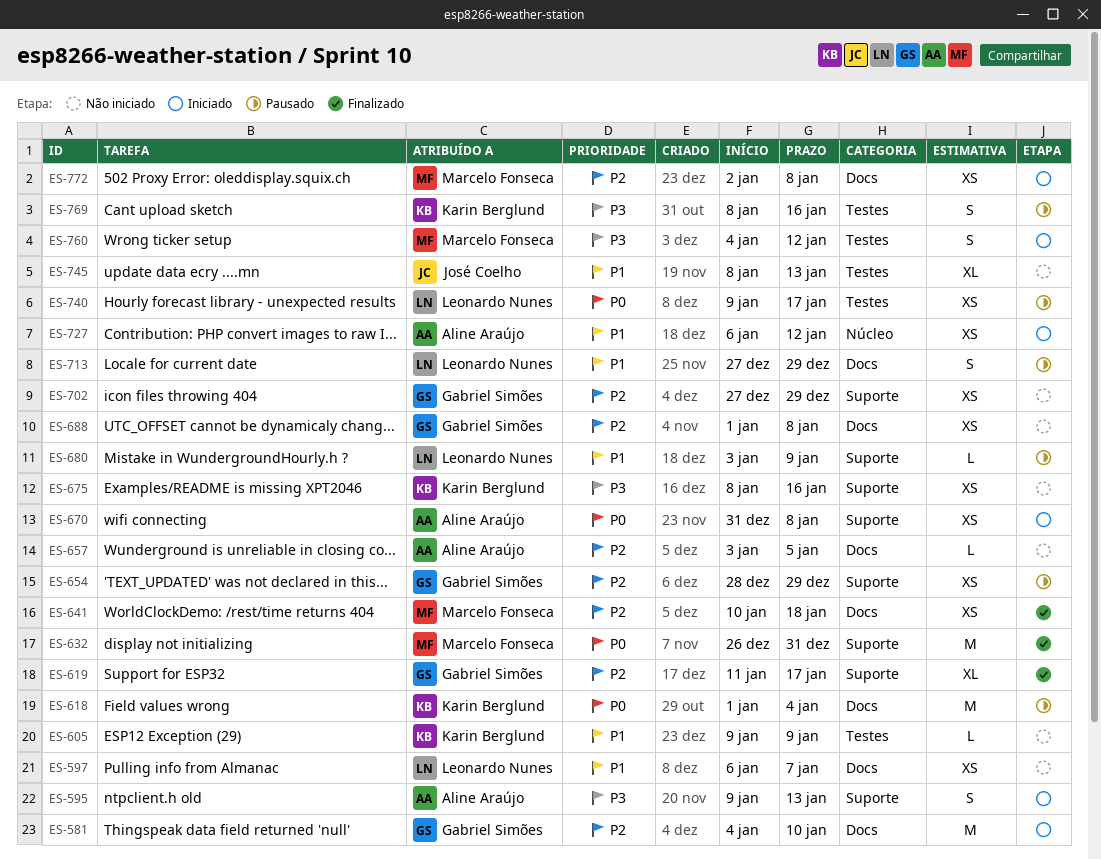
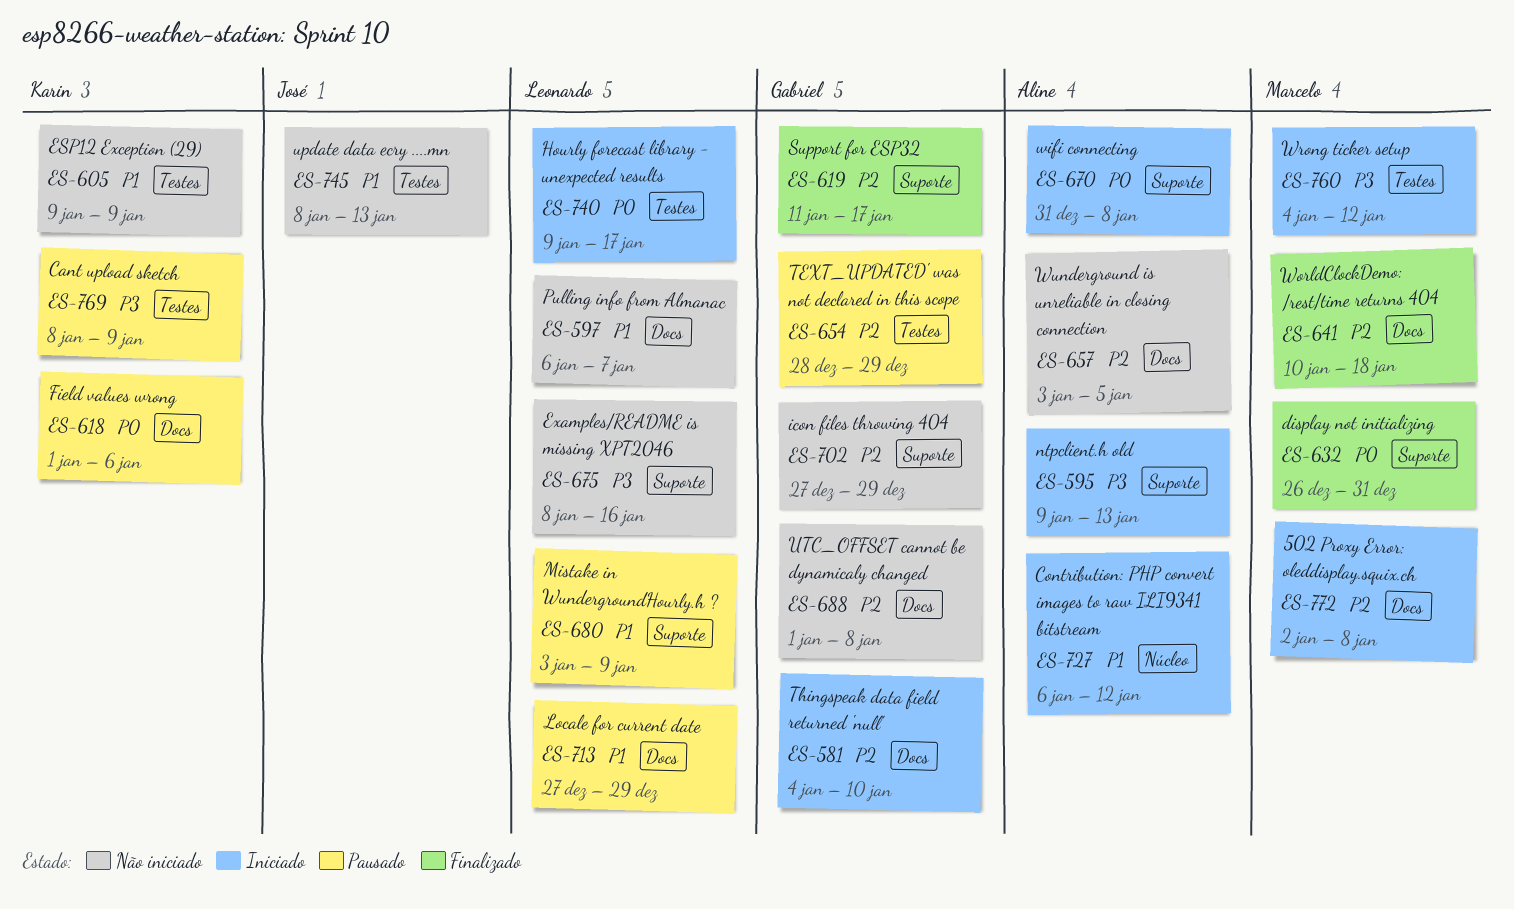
ES-618, due: Jan 4 -> Jan 6
ES-654, label: Suporte -> Testes
ES-675, owner: Karin Berglund -> Leonardo Nunes
ES-740, status: Pausado -> Iniciado
ES-769, due: Jan 16 -> Jan 9

